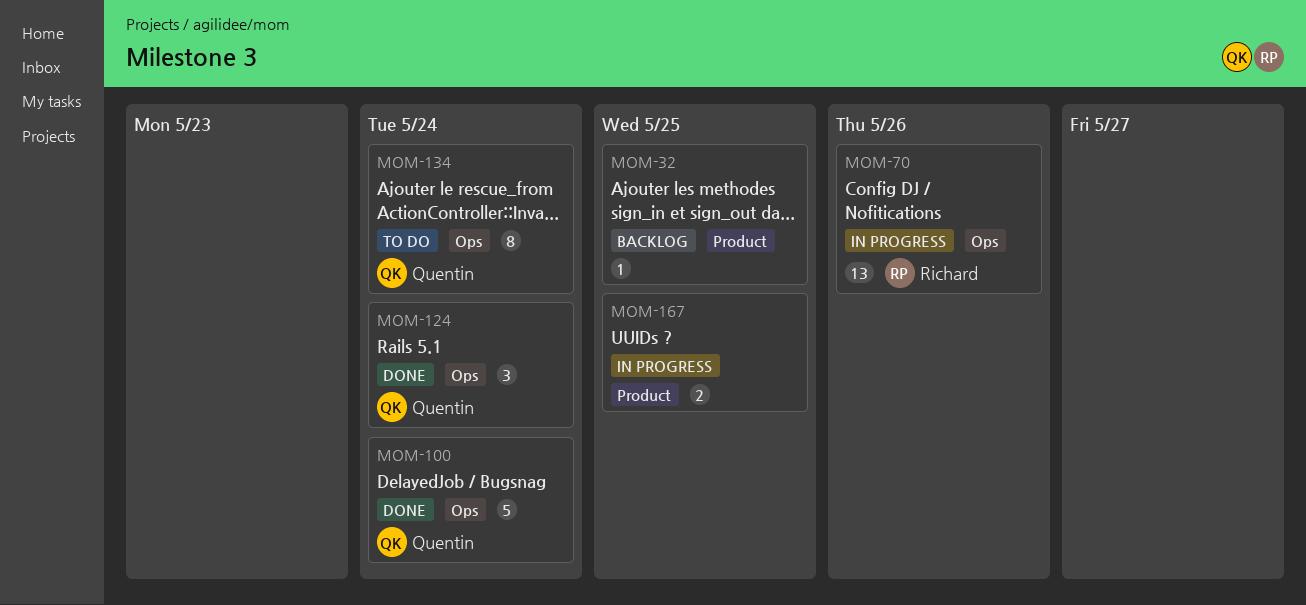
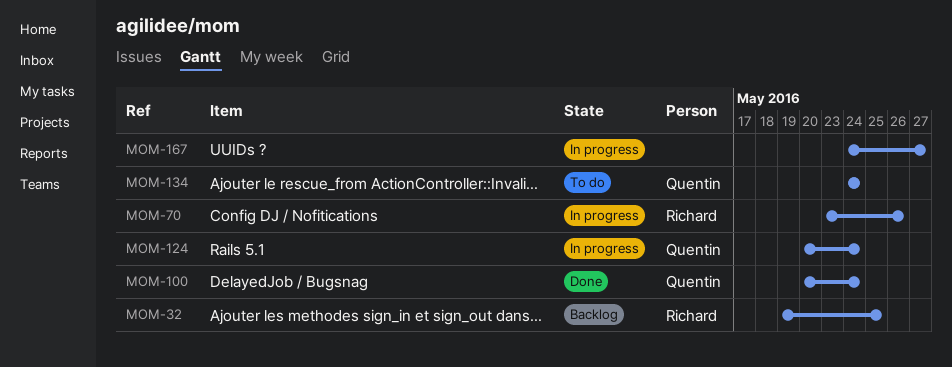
MOM-32, owner: none -> Richard
MOM-124, status: Done -> In progress
MOM-167, due: May 25 -> May 27

